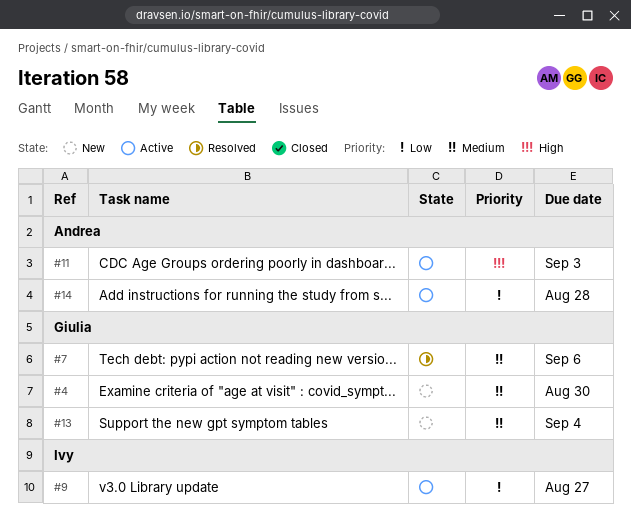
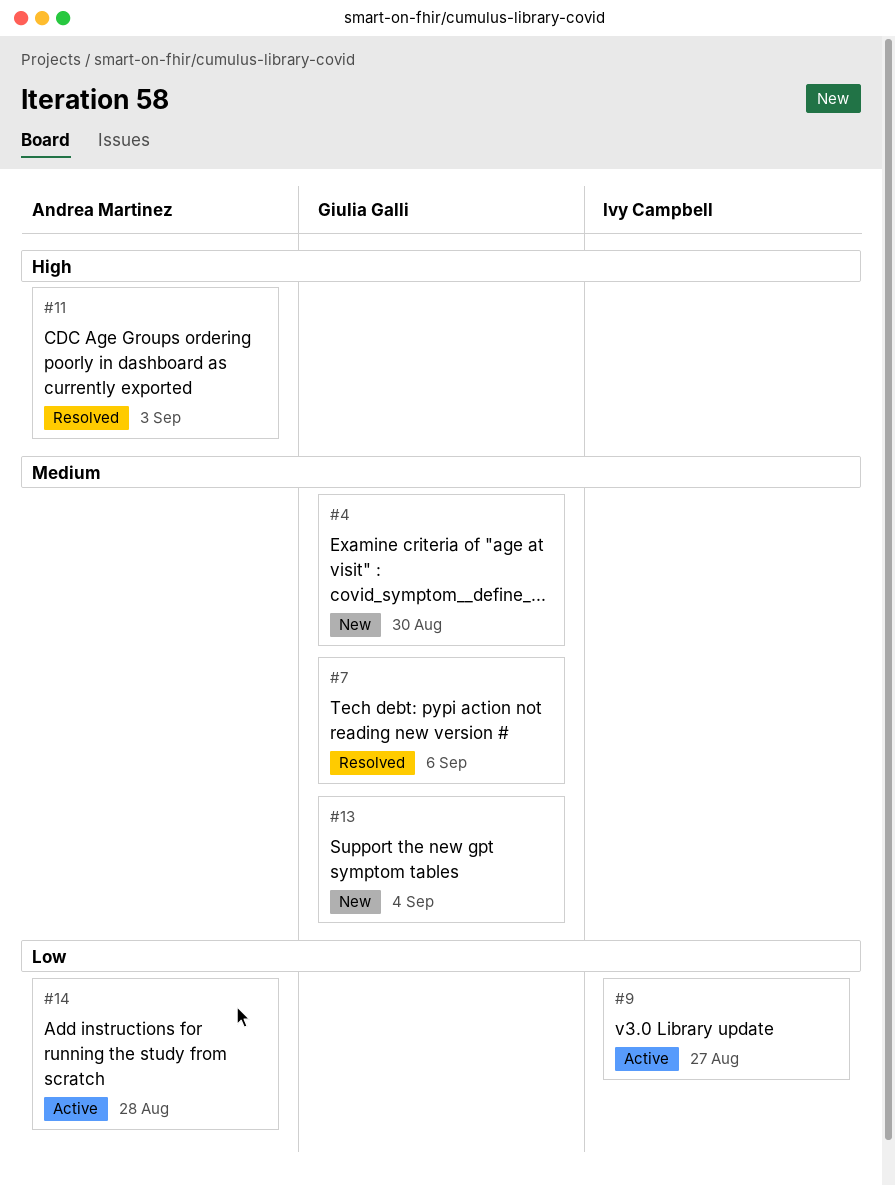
#11, status: Active -> Resolved

